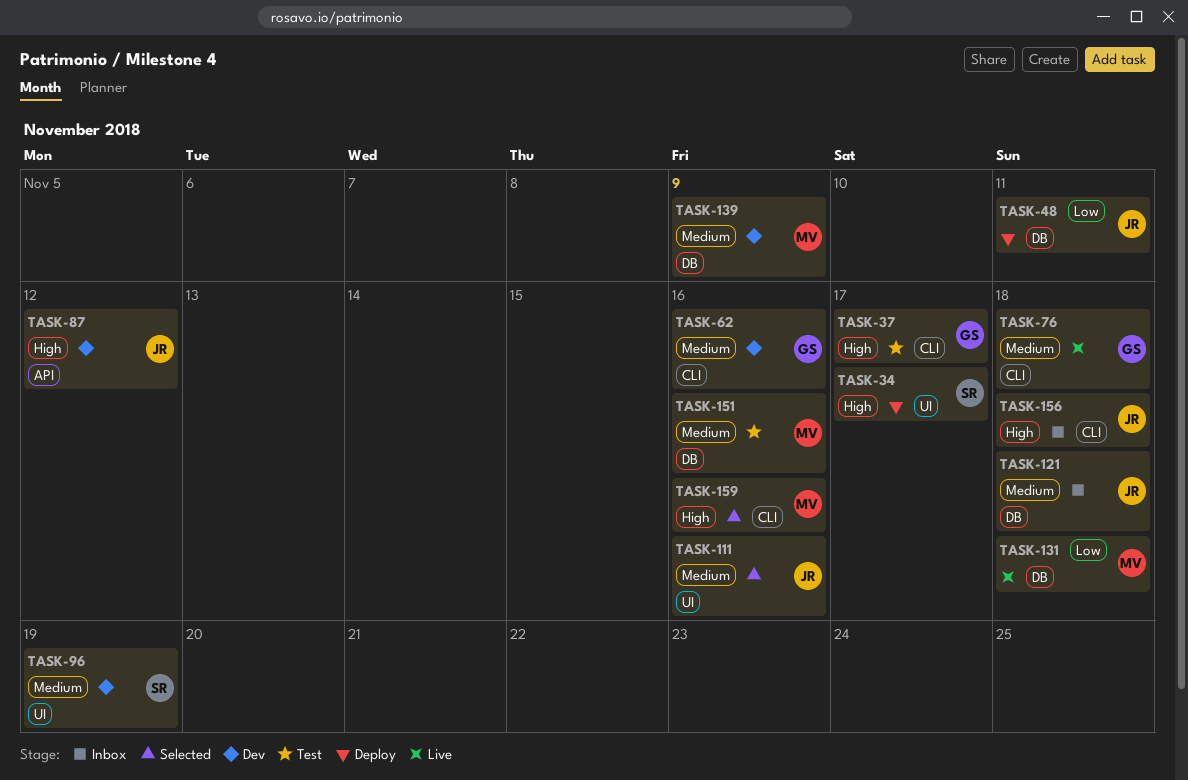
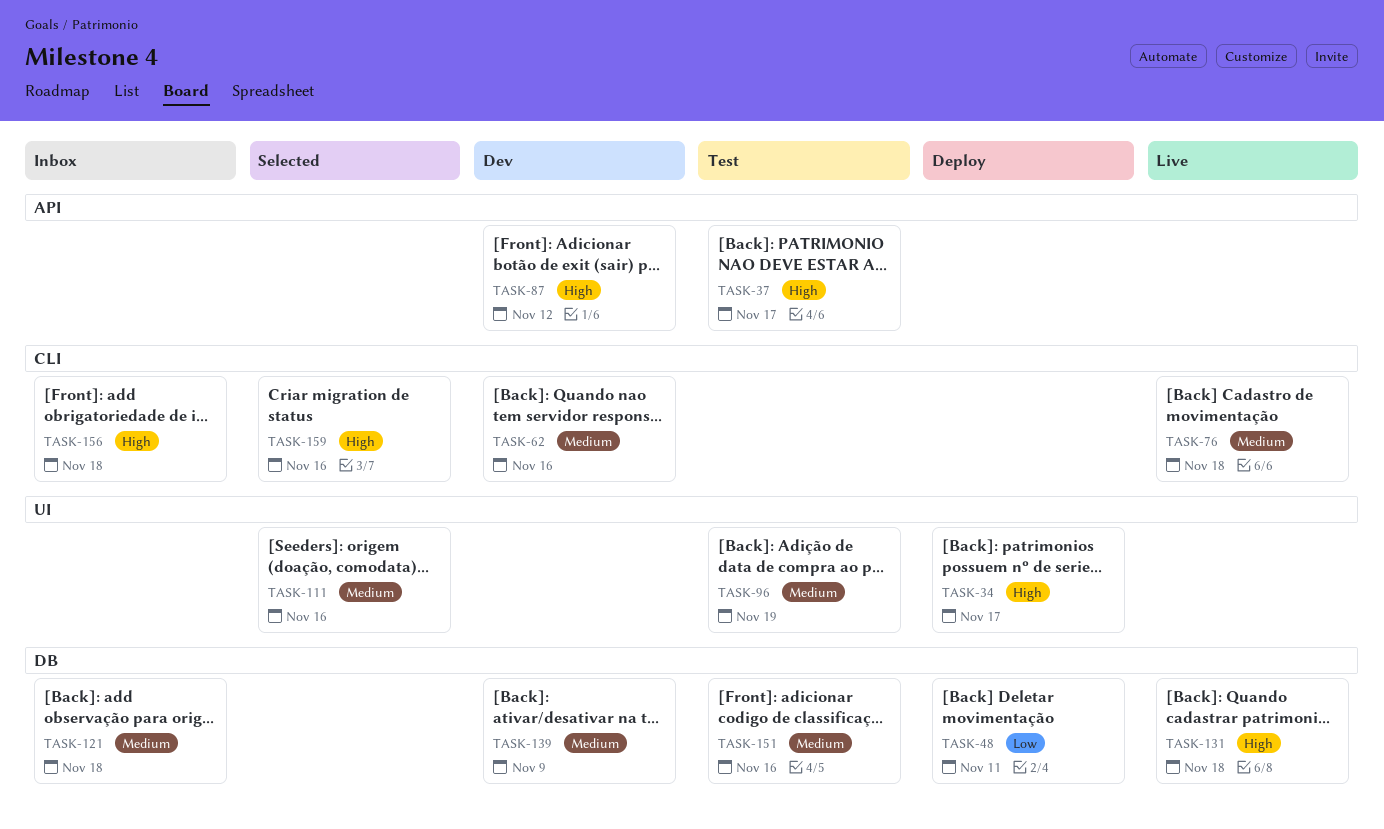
TASK-37, label: CLI -> API
TASK-96, status: Dev -> Test
TASK-131, priority: Low -> High

